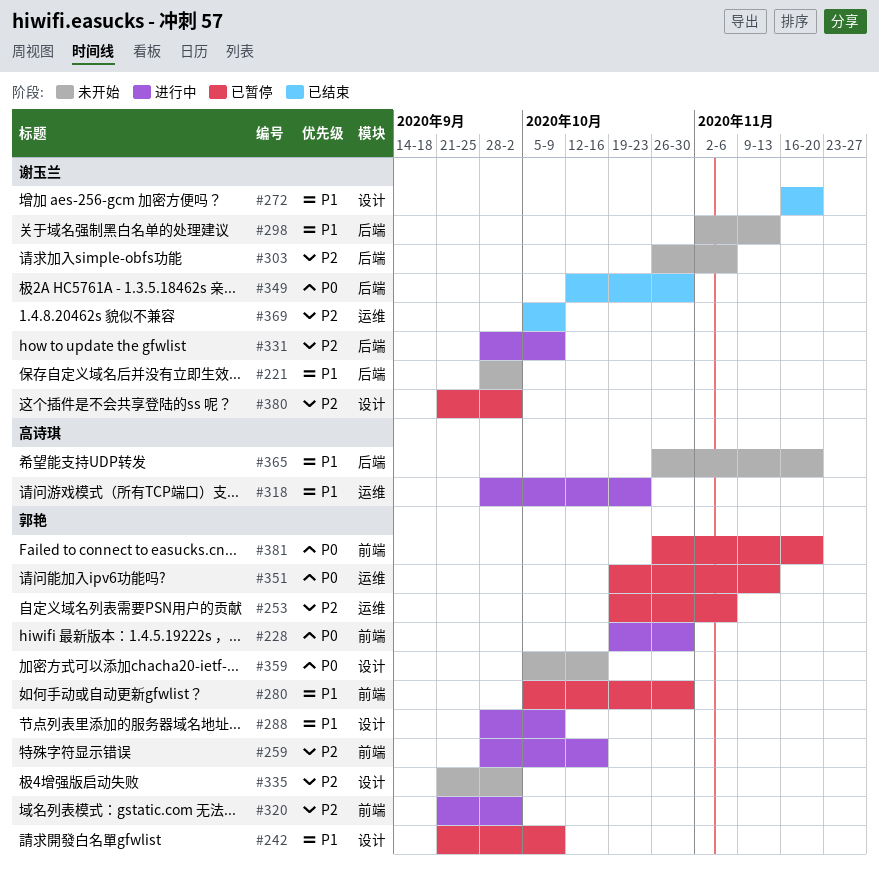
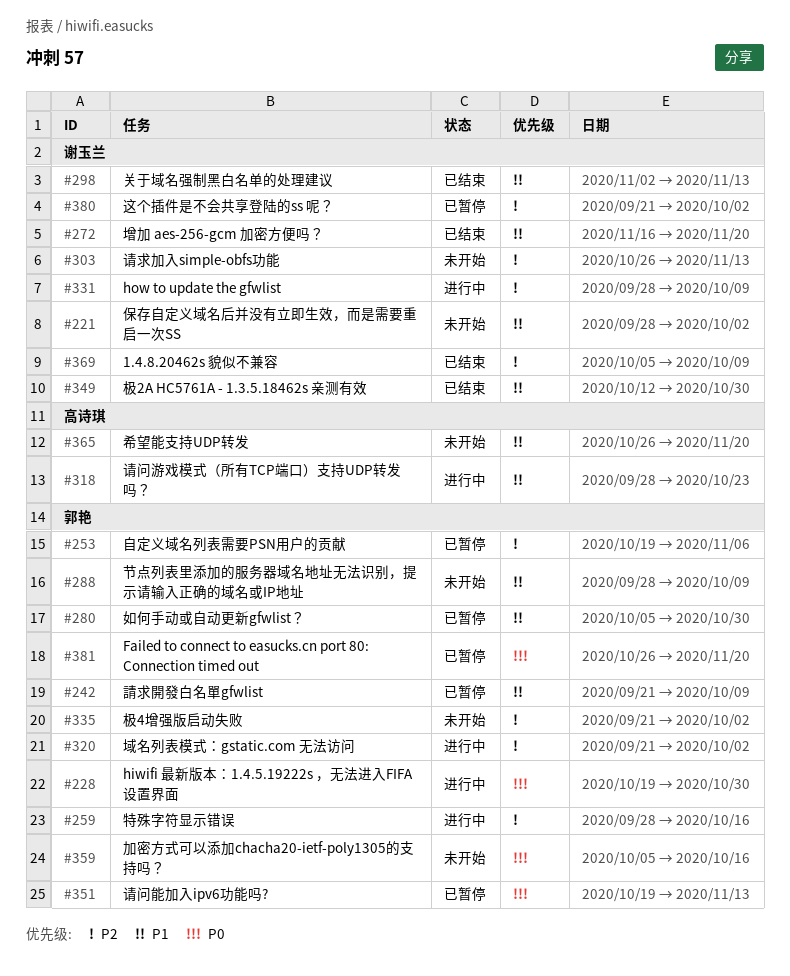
#288, status: 进行中 -> 未开始
#298, status: 未开始 -> 已结束
#303, due: Nov 6 -> Nov 13
#349, priority: P0 -> P1

